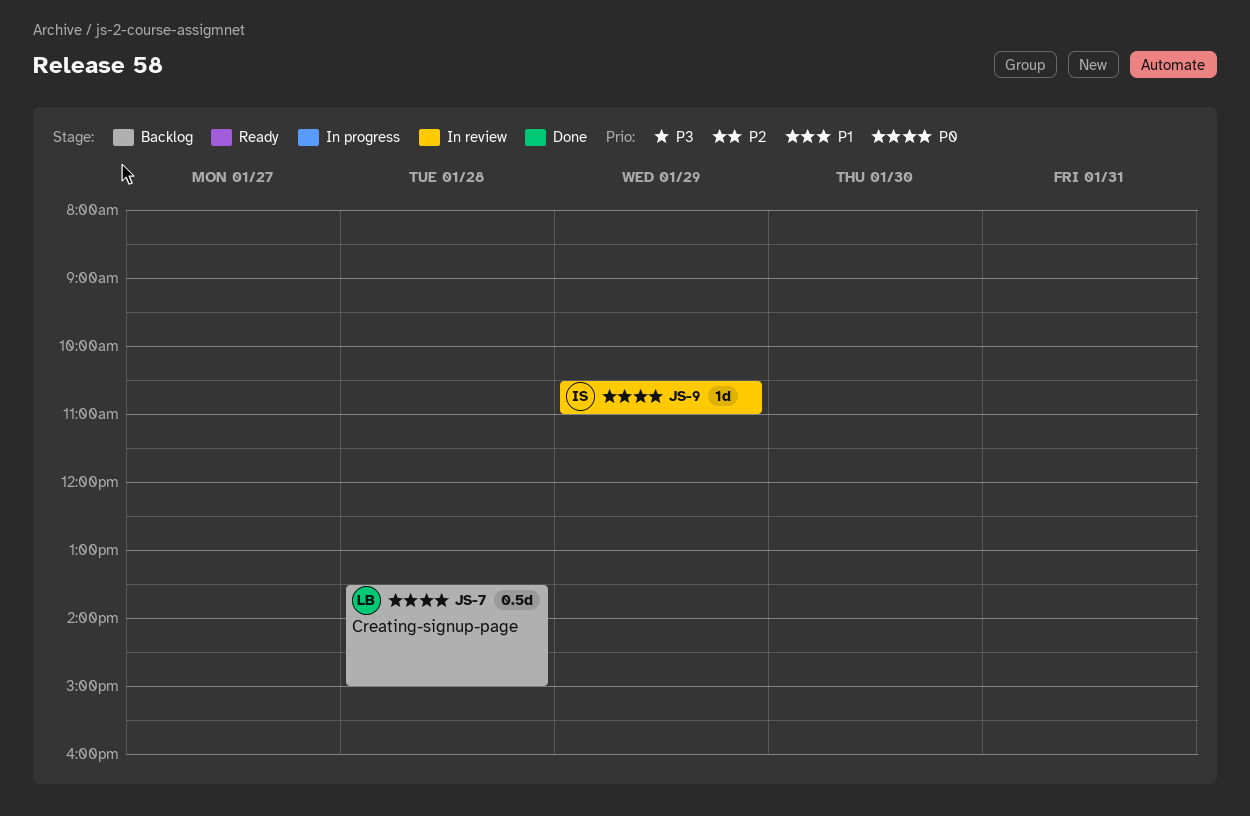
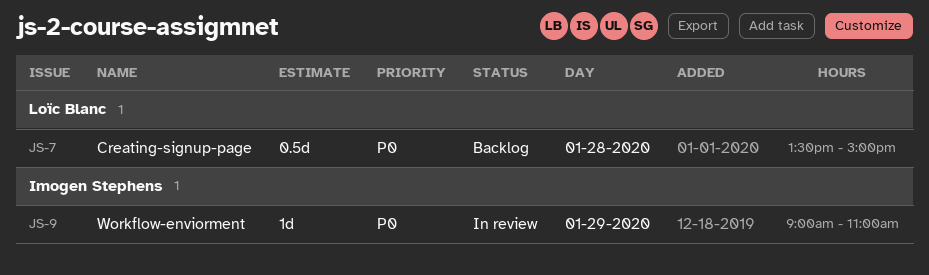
JS-9, begins: 10:30 -> 09:00

